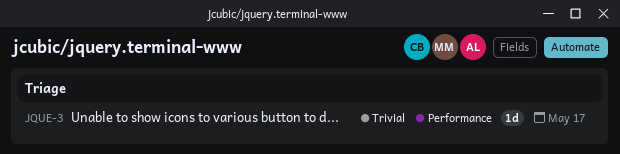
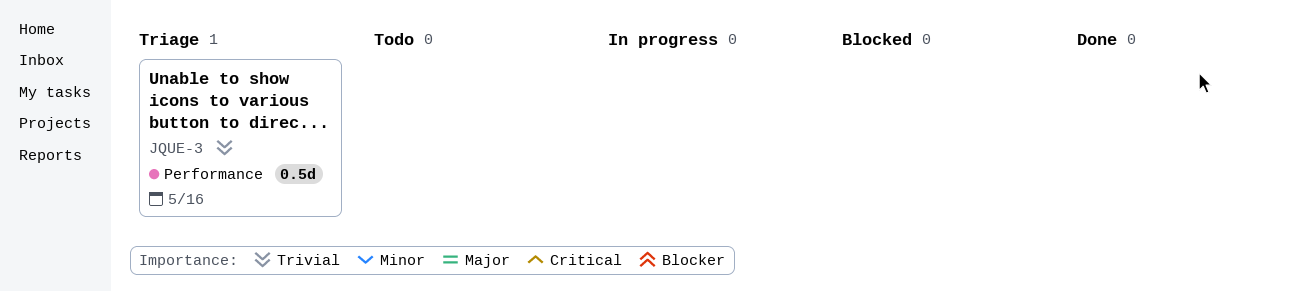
JQUE-3, estimate: 1d -> 0.5d
JQUE-3, due: May 17 -> May 16

